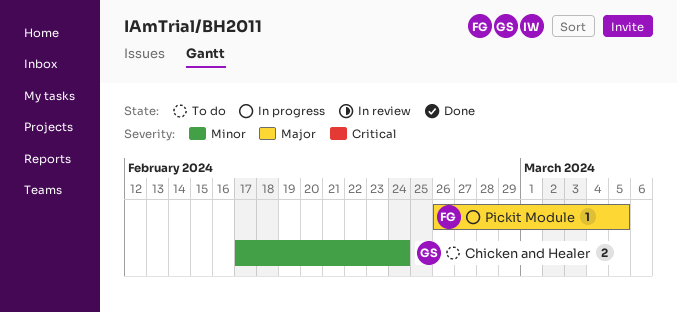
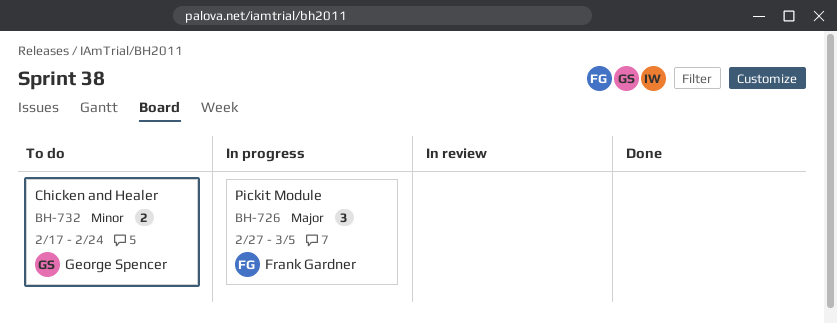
Pickit Module, estimate: 1 -> 3
Pickit Module, start: Feb 26 -> Feb 27

